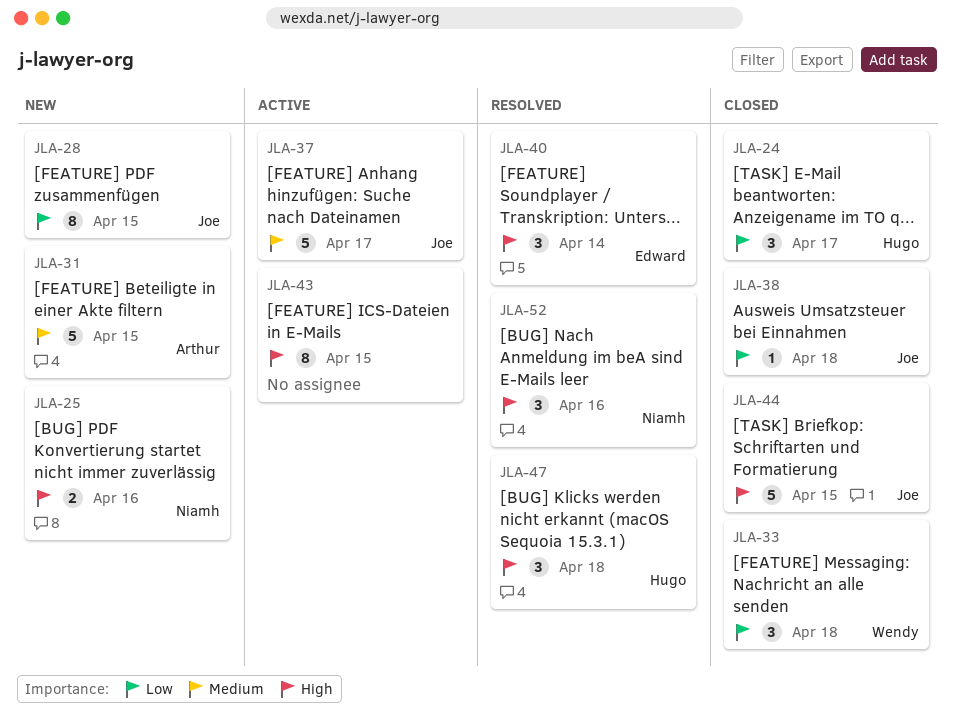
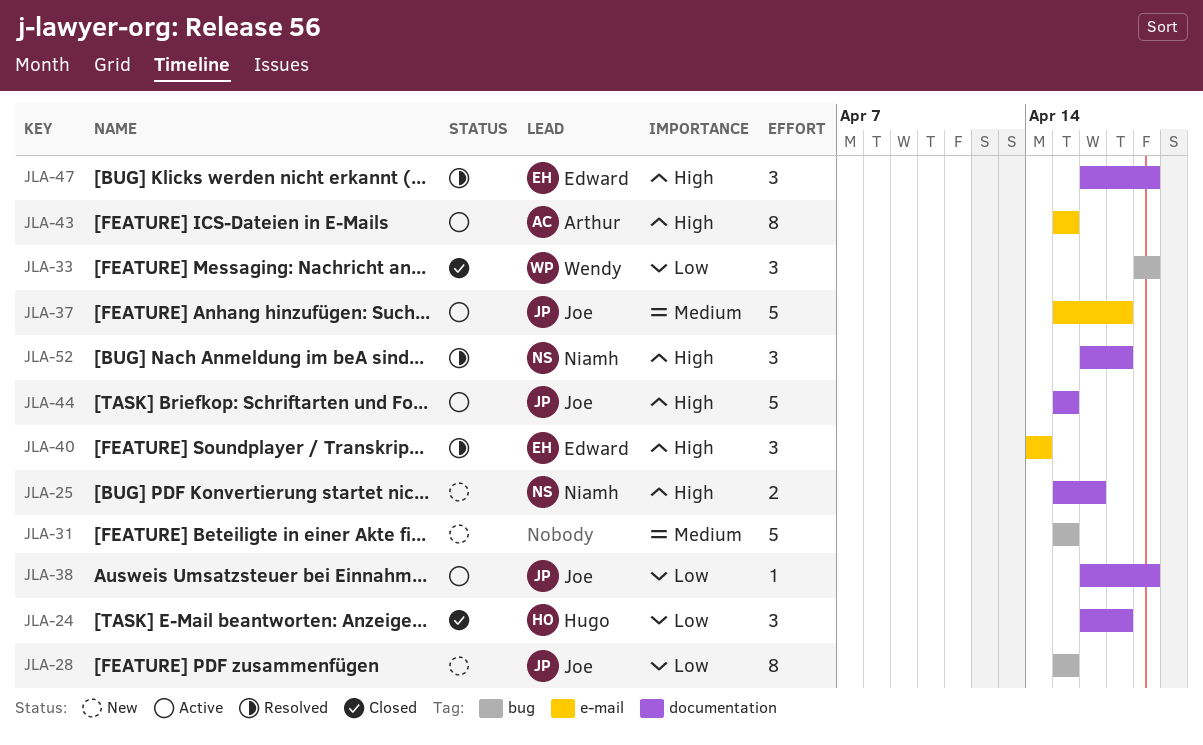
JLA-31, owner: Arthur -> none
JLA-38, status: Closed -> Active
JLA-43, owner: none -> Arthur
JLA-44, status: Closed -> Active
JLA-47, owner: Hugo -> Edward
JLA-52, due: Apr 16 -> Apr 17

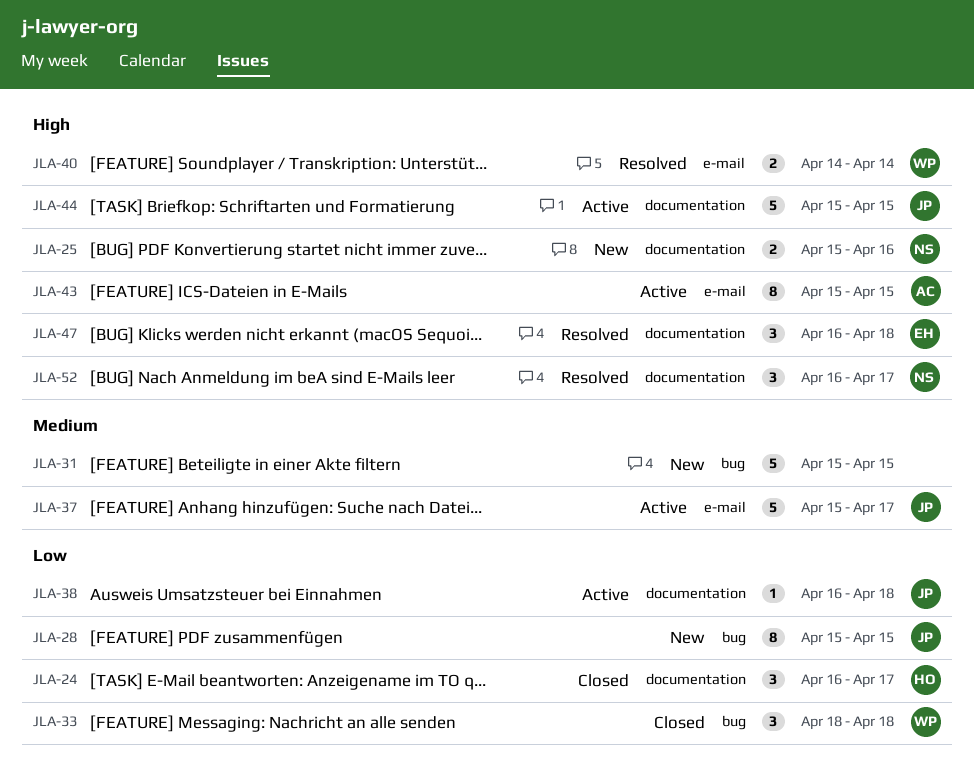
JLA-40, owner: Edward -> Wendy
JLA-40, estimate: 3 -> 2

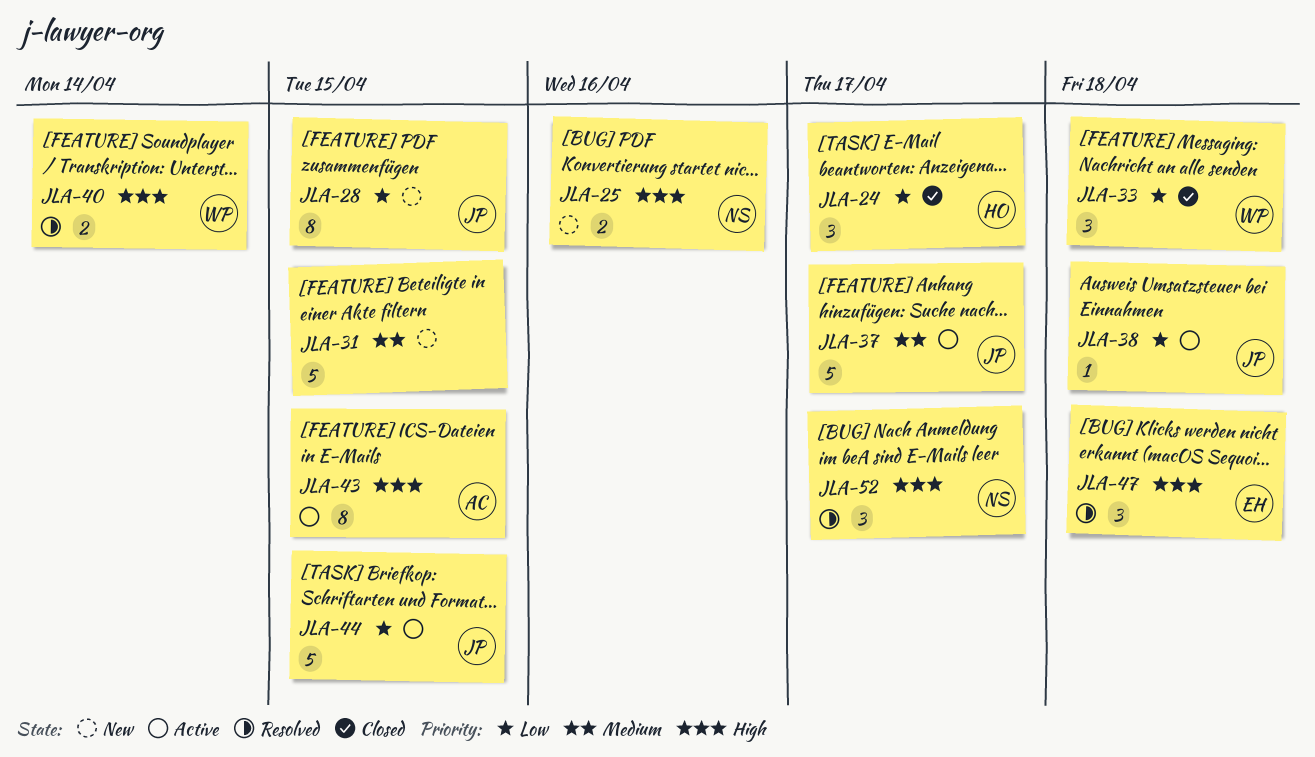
JLA-44, priority: High -> Low

